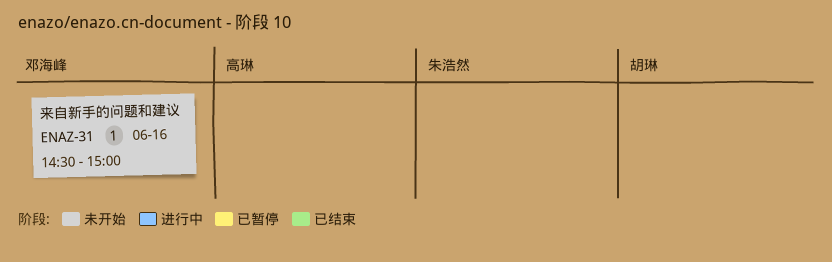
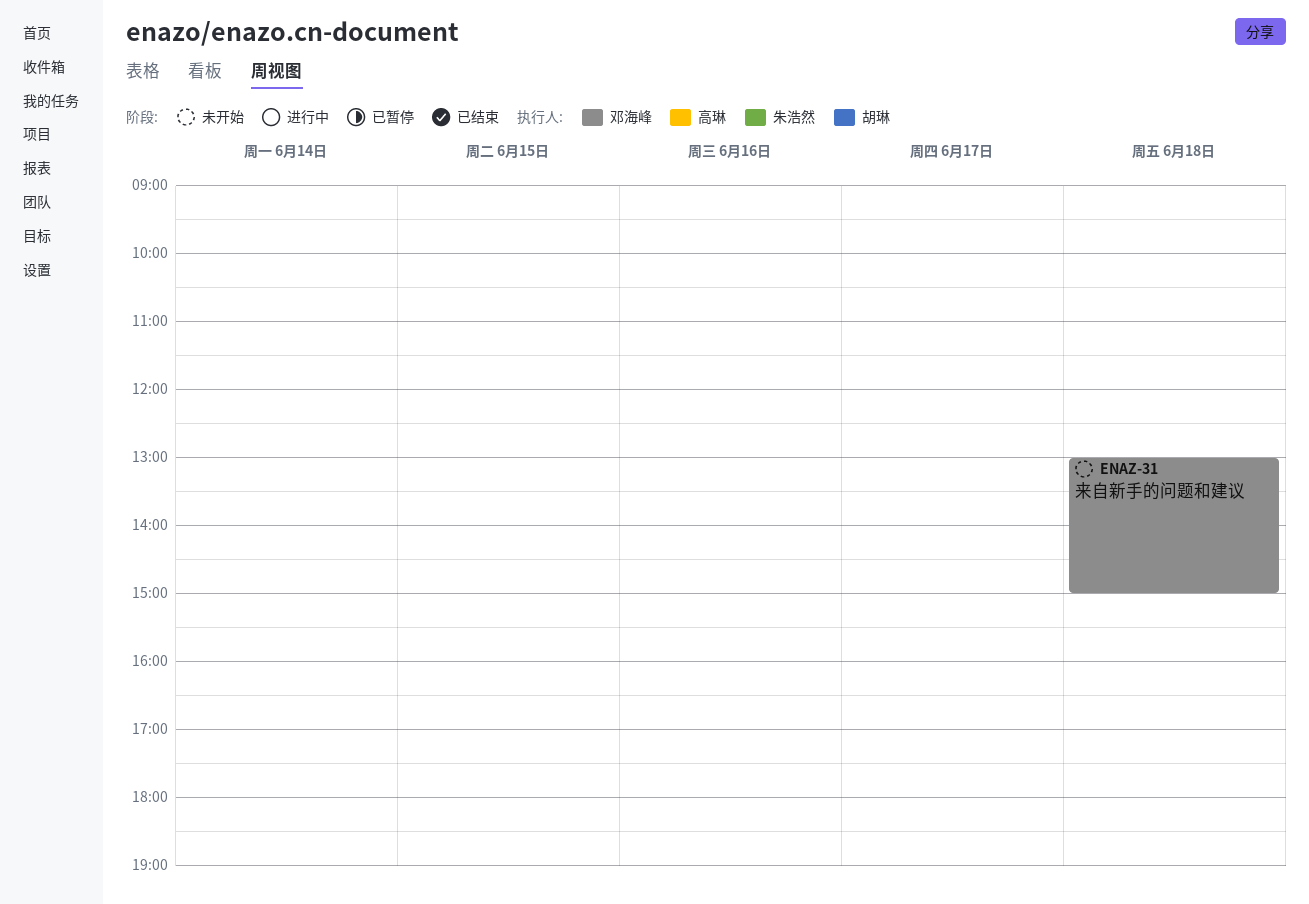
ENAZ-31, day: Jun 16 -> Jun 18
ENAZ-31, begins: 14:30 -> 13:00

